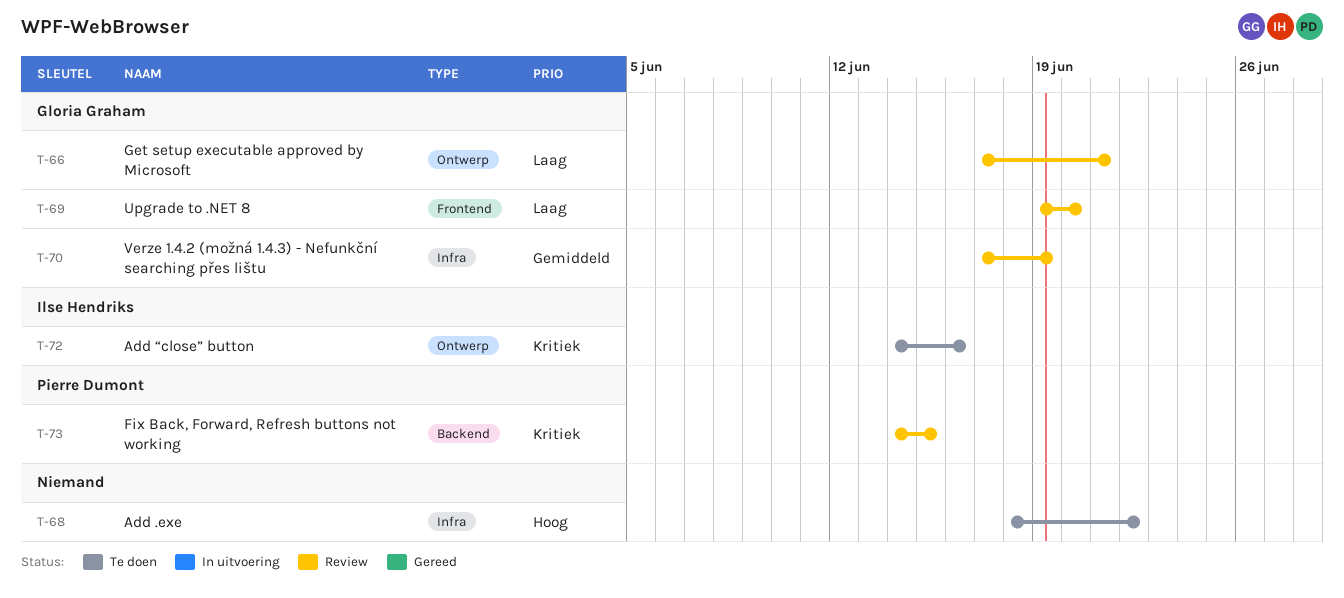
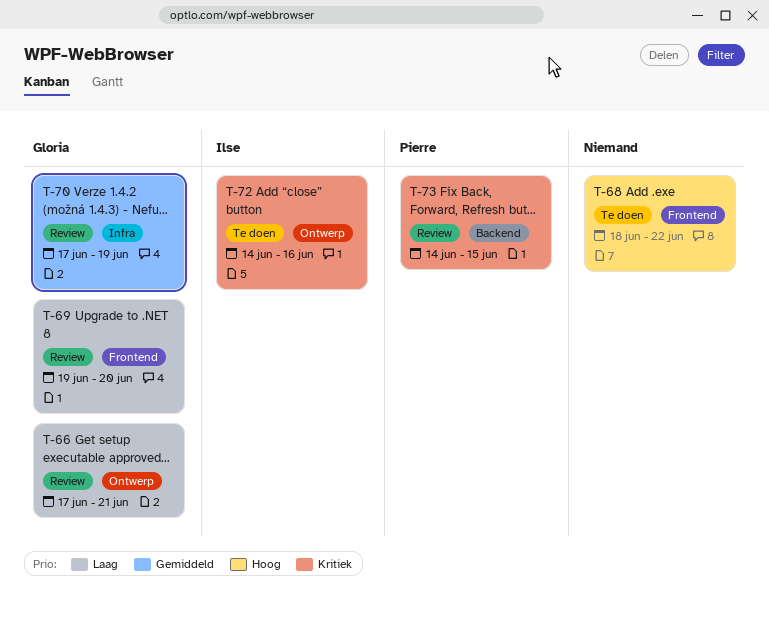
T-68, label: Infra -> Frontend

